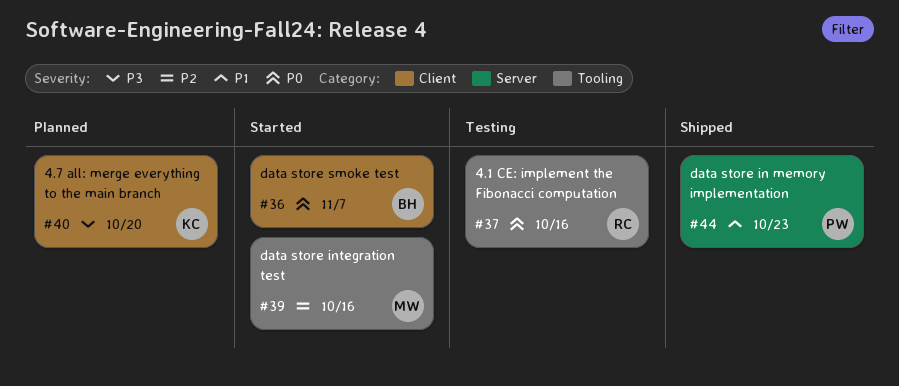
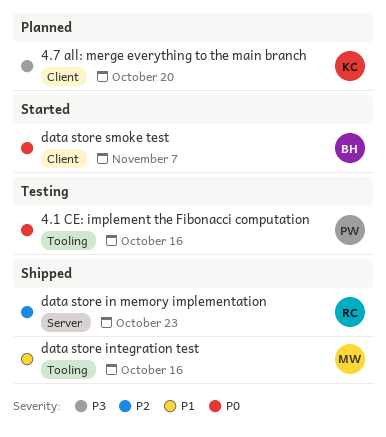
4.1 CE: implement the Fibonacci computation, owner: RC -> PW
data store in memory implementation, owner: PW -> RC
data store in memory implementation, priority: P1 -> P2
data store integration test, status: Started -> Shipped
data store integration test, priority: P2 -> P1

